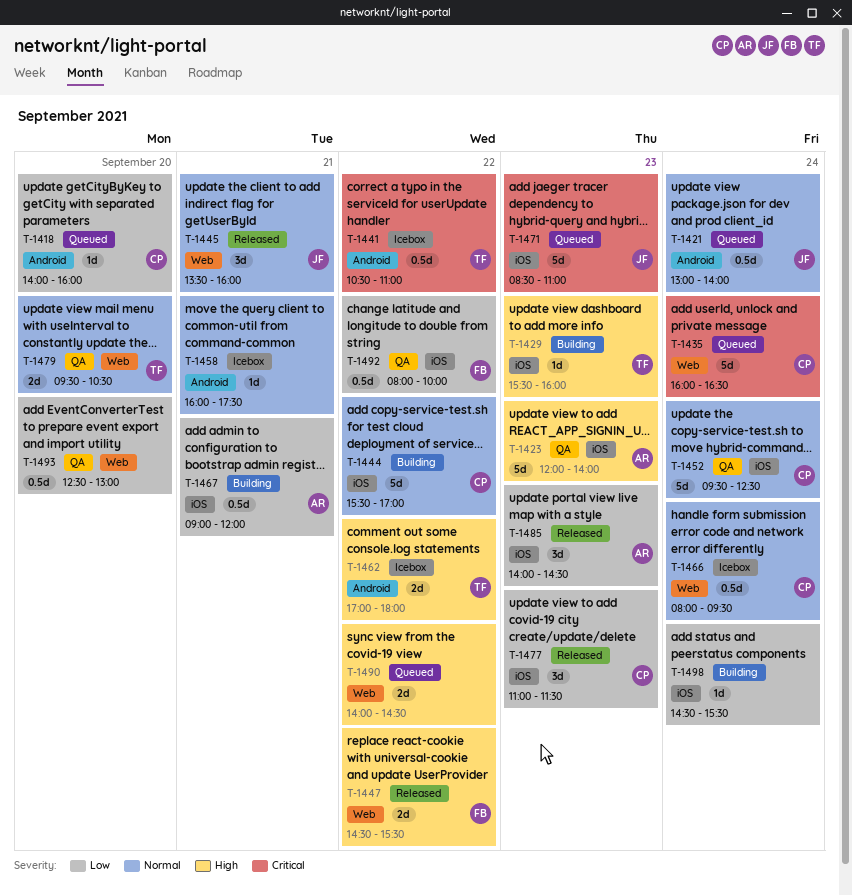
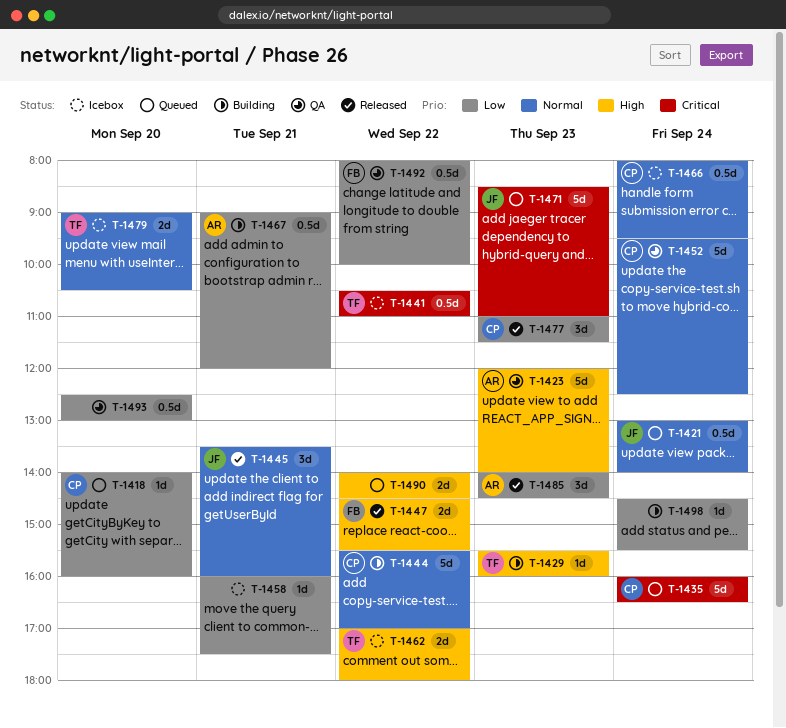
T-1458, priority: Normal -> Low
T-1479, status: QA -> Icebox
T-1479, begins: 09:30 -> 09:00

